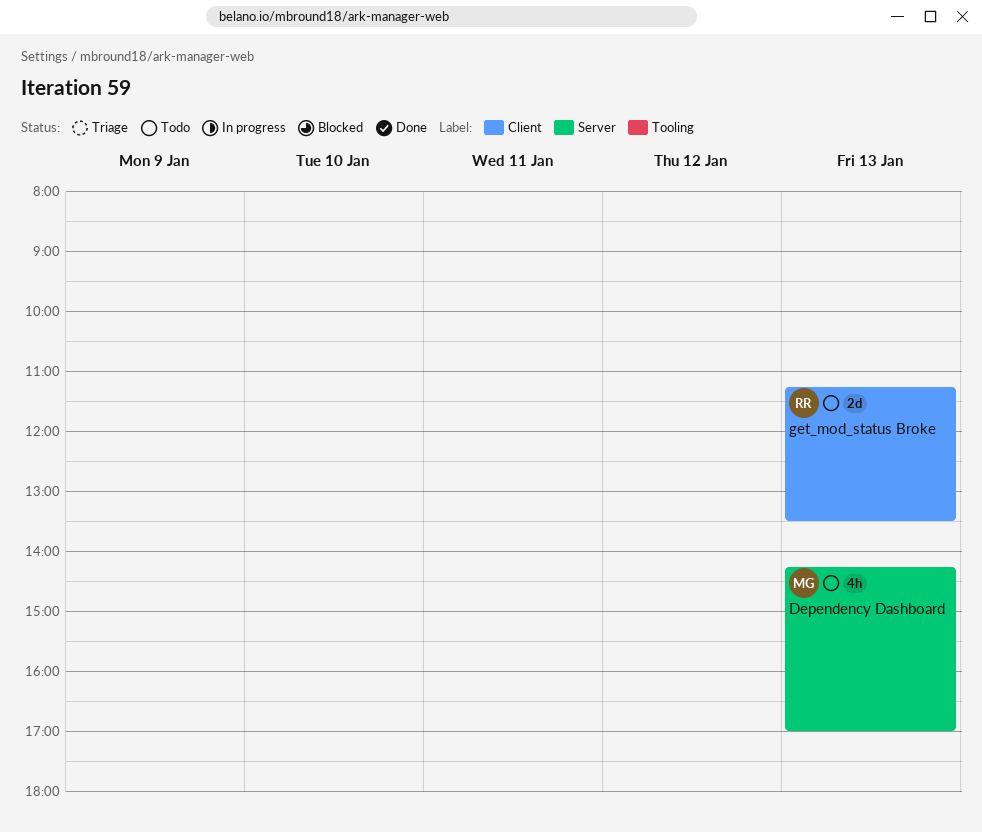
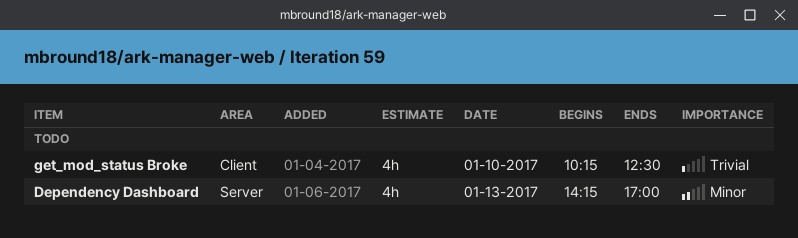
get_mod_status Broke, estimate: 2d -> 4h
get_mod_status Broke, day: Jan 13 -> Jan 10
get_mod_status Broke, begins: 11:15 -> 10:15
get_mod_status Broke, ends: 13:30 -> 12:30

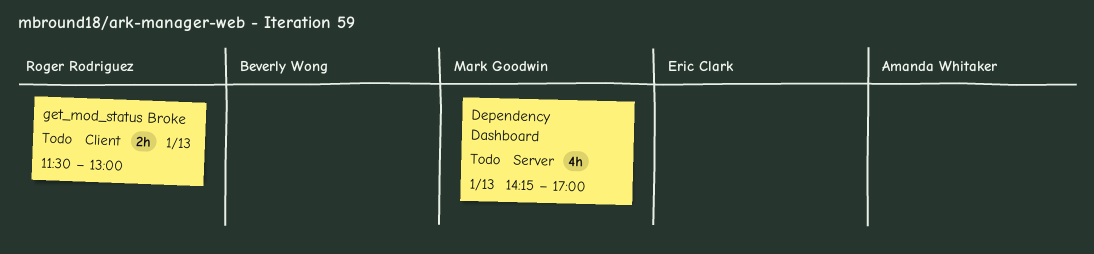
get_mod_status Broke, estimate: 4h -> 2h
get_mod_status Broke, day: Jan 10 -> Jan 13
get_mod_status Broke, begins: 10:15 -> 11:30
get_mod_status Broke, ends: 12:30 -> 13:00

